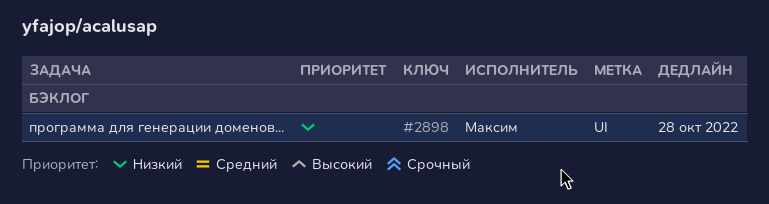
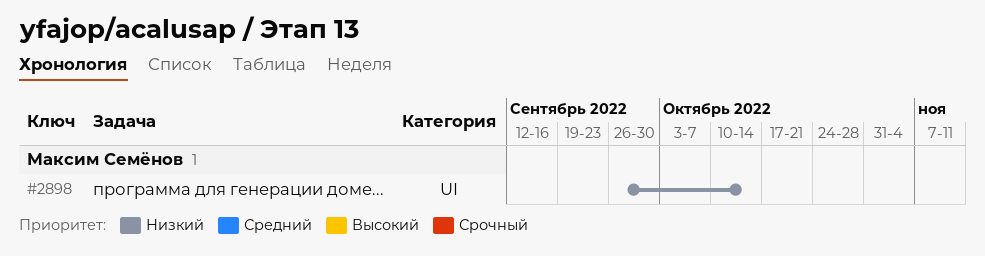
#2898, due: Oct 28 -> Oct 14

